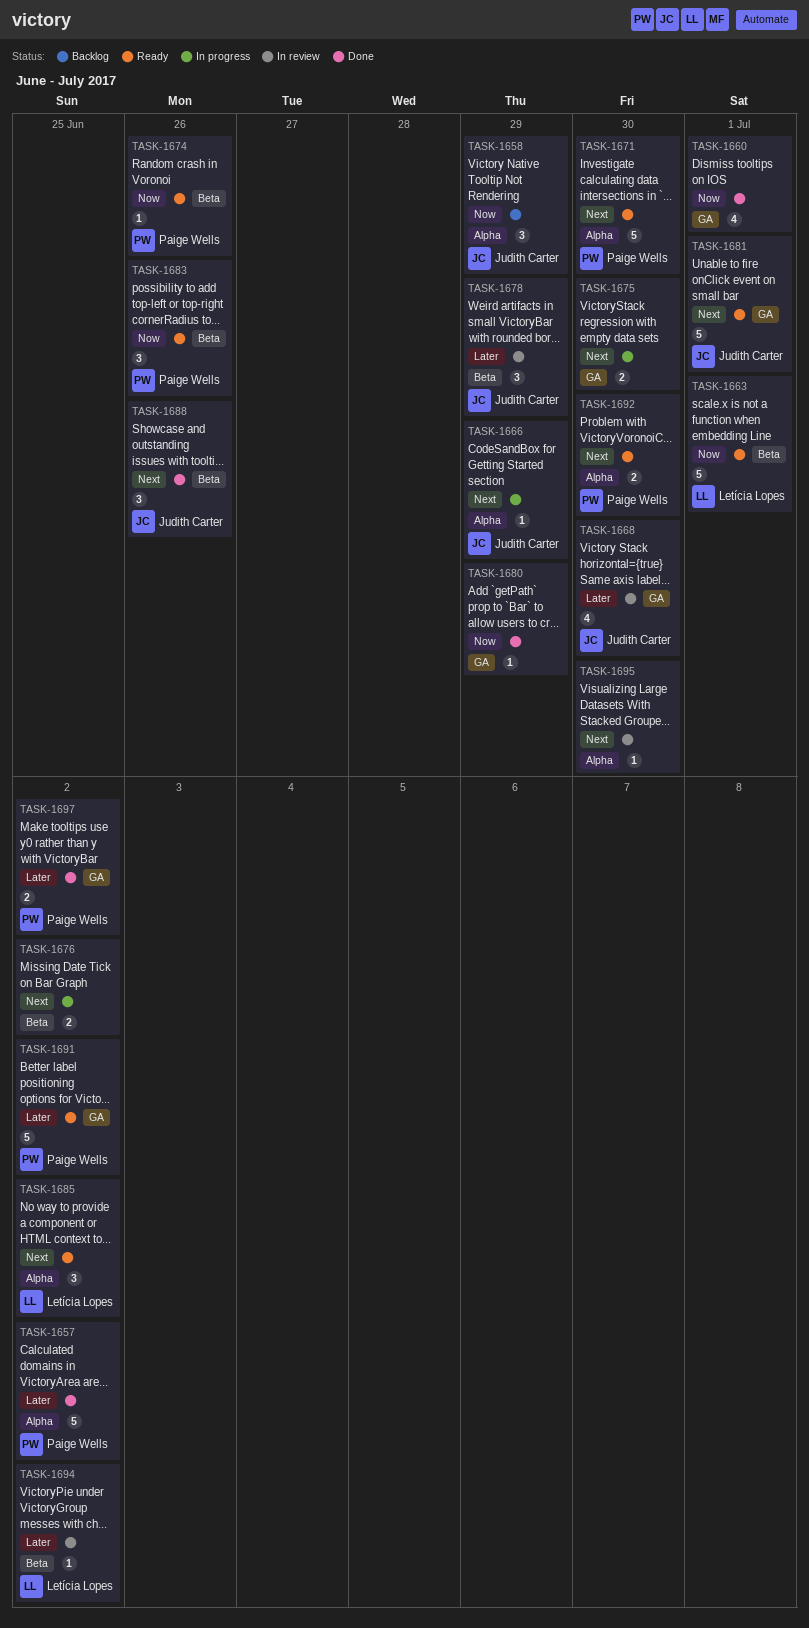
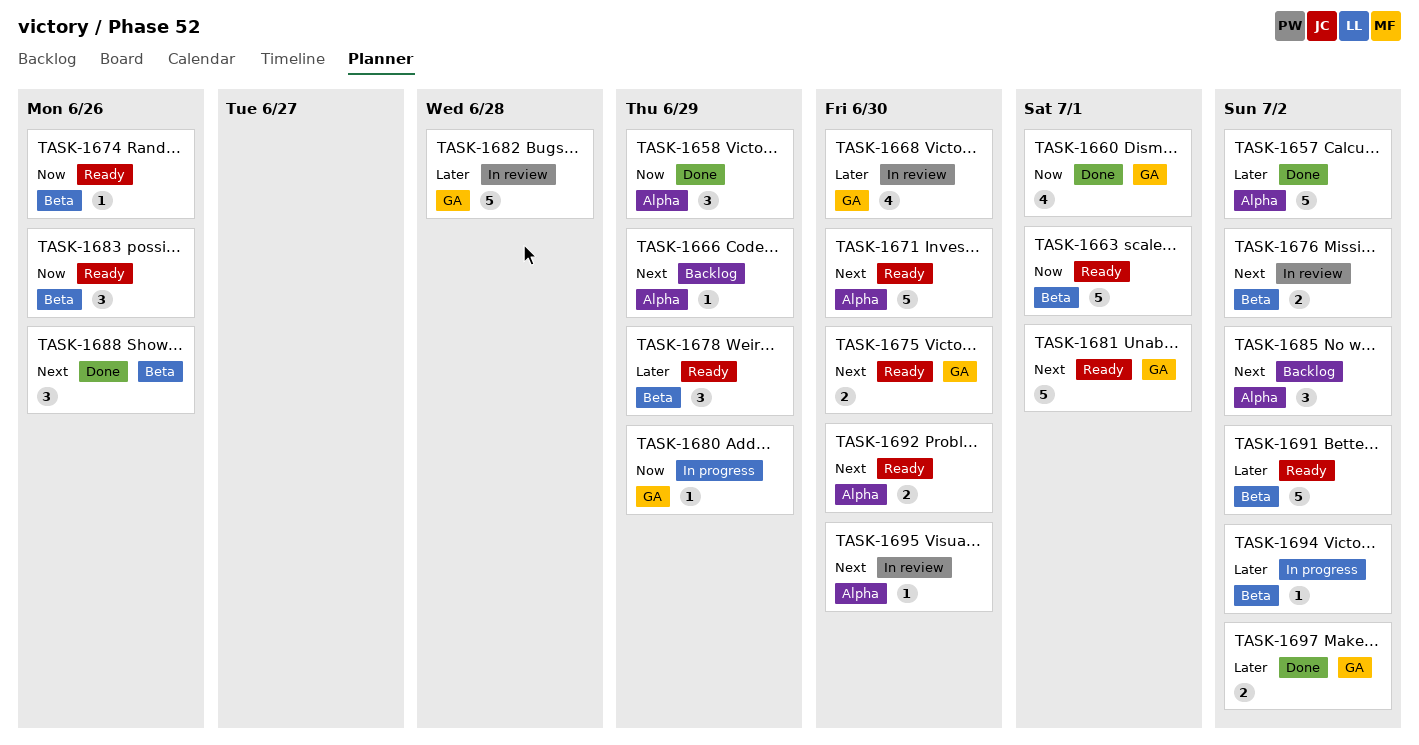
TASK-1658, status: Backlog -> Done
TASK-1666, status: In progress -> Backlog
TASK-1675, status: In progress -> Ready
TASK-1676, status: In progress -> In review
TASK-1678, status: In review -> Ready
TASK-1680, status: Done -> In progress
TASK-1682: none -> present
TASK-1685, status: Ready -> Backlog
TASK-1691, label: GA -> Beta
TASK-1694, status: In review -> In progress

